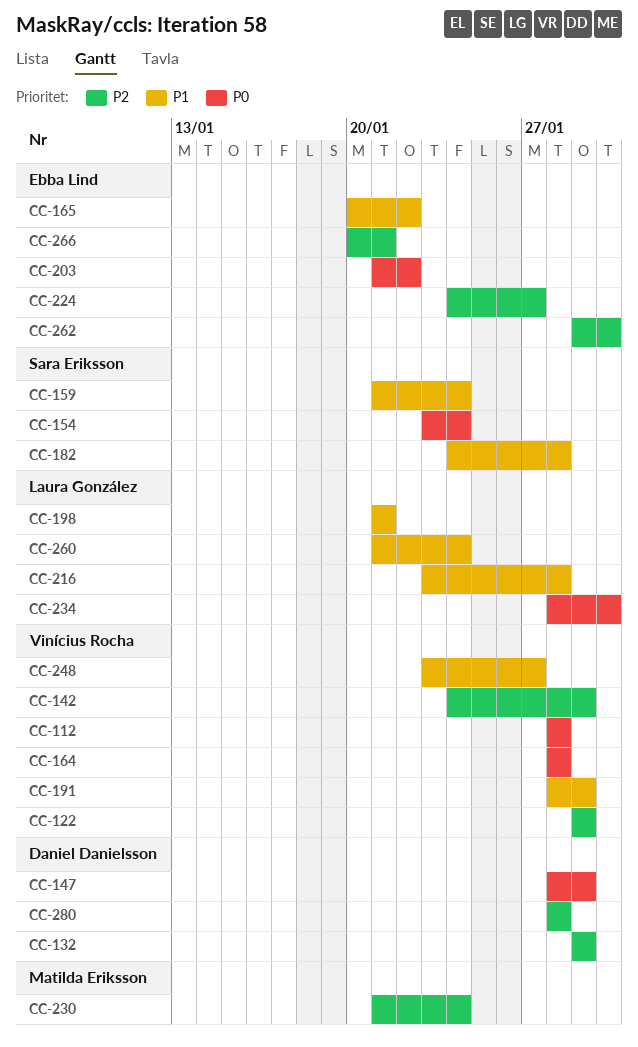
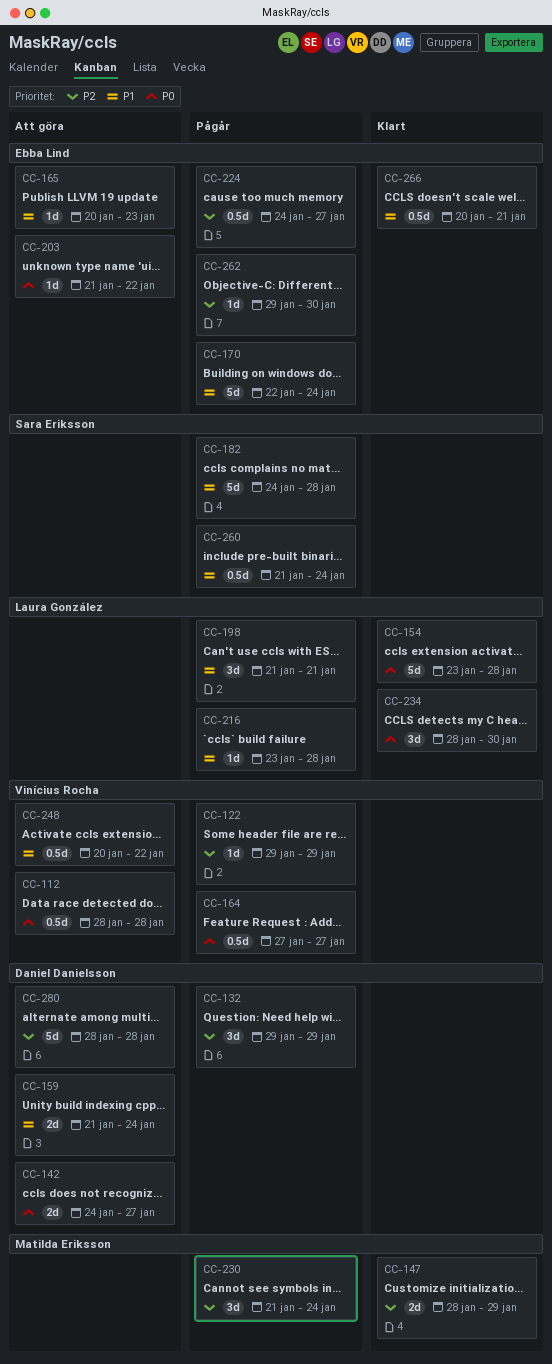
CC-142, owner: Vinícius Rocha -> Daniel Danielsson
CC-142, priority: P2 -> P0
CC-142, due: Jan 29 -> Jan 27
CC-147, owner: Daniel Danielsson -> Matilda Eriksson
CC-147, priority: P0 -> P2
CC-154, owner: Sara Eriksson -> Laura González
CC-154, due: Jan 24 -> Jan 28
CC-159, owner: Sara Eriksson -> Daniel Danielsson
CC-164, start: Jan 28 -> Jan 27
CC-164, due: Jan 28 -> Jan 27
CC-165, due: Jan 22 -> Jan 23
CC-170: none -> present
CC-191: present -> none
CC-248, start: Jan 23 -> Jan 20
CC-248, due: Jan 27 -> Jan 22
CC-260, owner: Laura González -> Sara Eriksson
CC-266, priority: P2 -> P1

